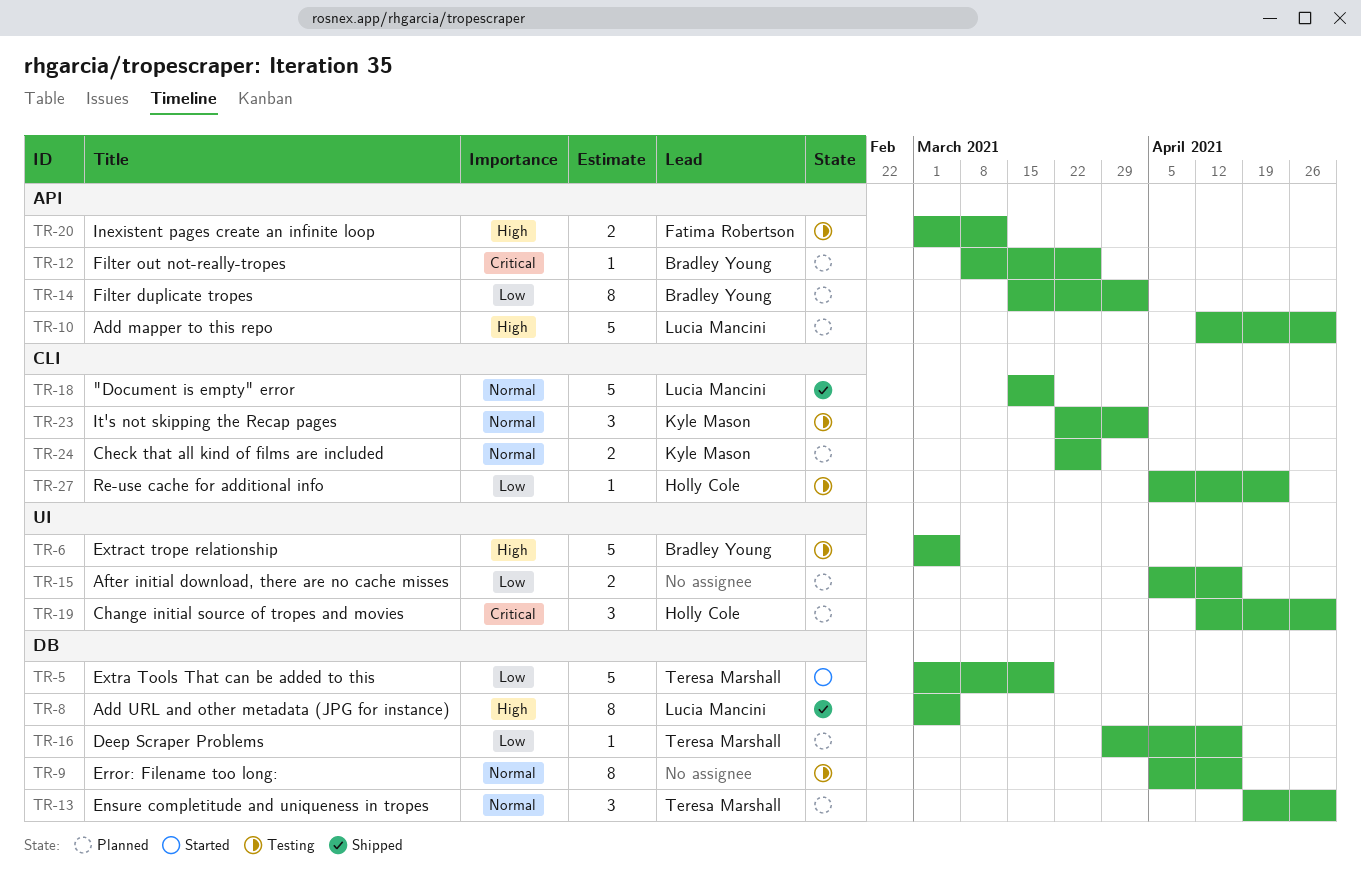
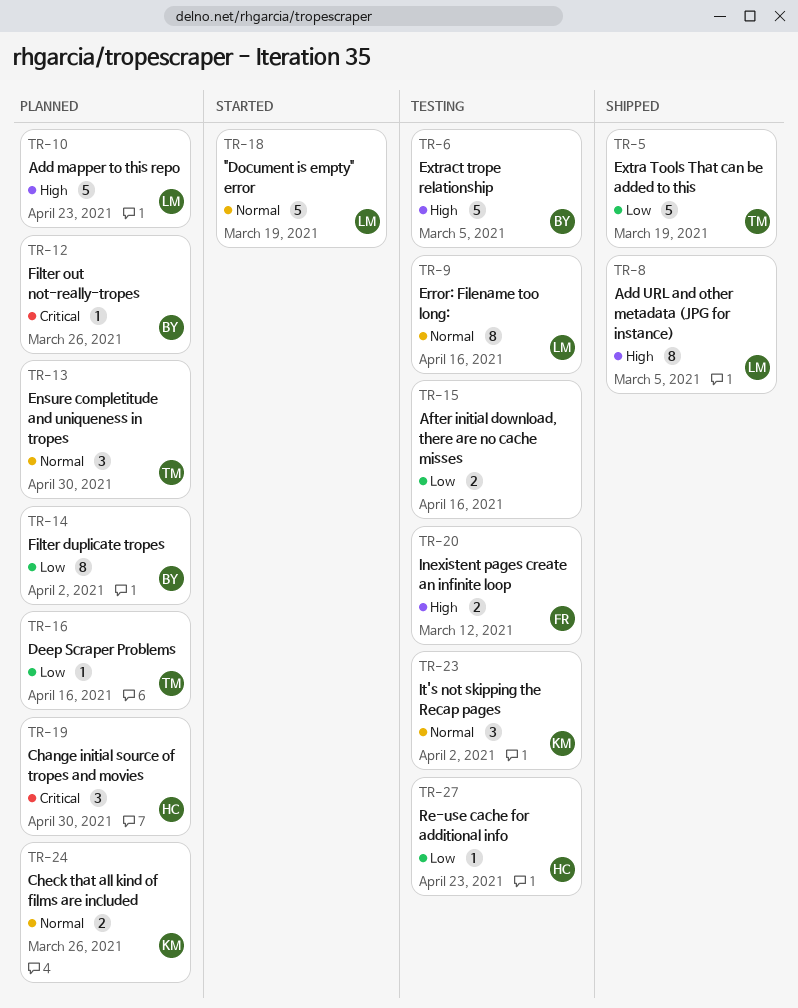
TR-5, status: Started -> Shipped
TR-9, owner: none -> Lucia Mancini
TR-10, due: Apr 30 -> Apr 23
TR-15, status: Planned -> Testing
TR-18, status: Shipped -> Started

